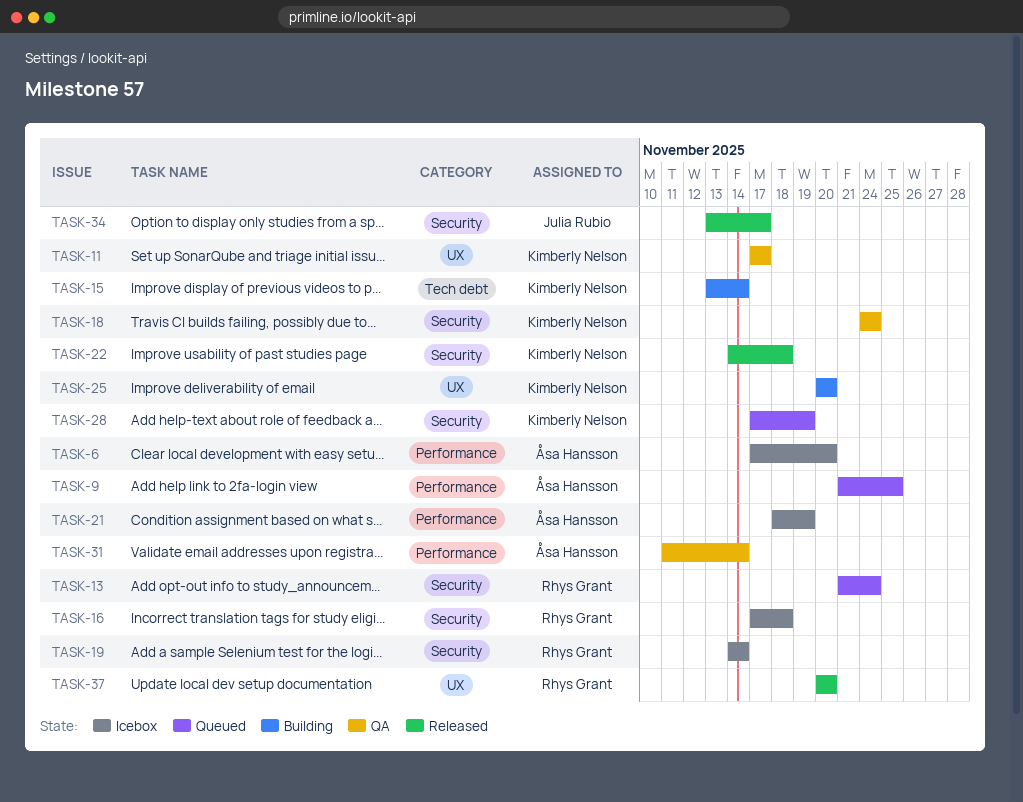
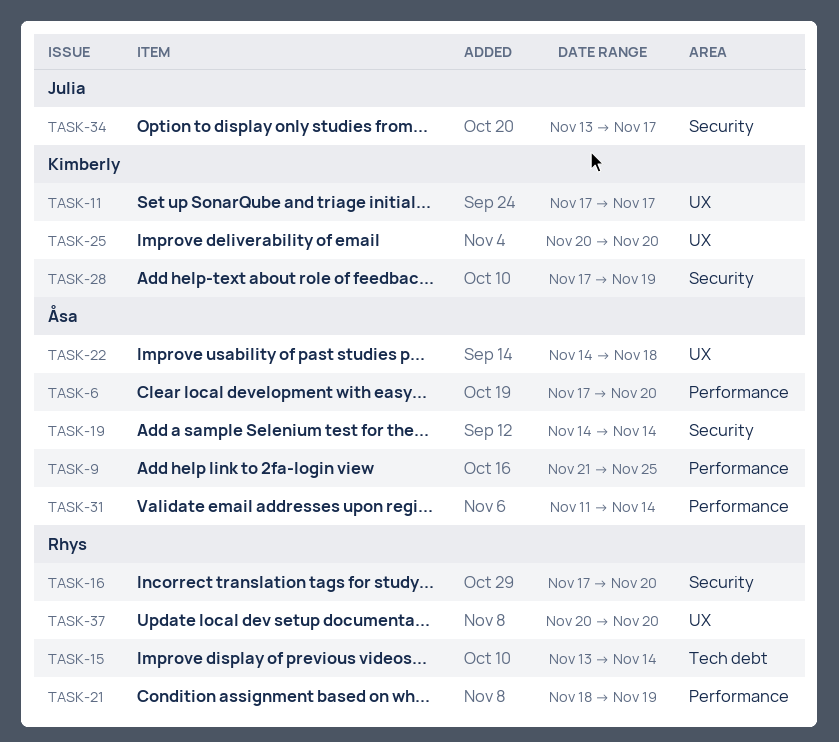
TASK-13: present -> none
TASK-15, owner: Kimberly Nelson -> Rhys Grant
TASK-16, due: Nov 18 -> Nov 20
TASK-18: present -> none
TASK-19, owner: Rhys Grant -> Åsa Hansson
TASK-21, owner: Åsa Hansson -> Rhys Grant
TASK-22, owner: Kimberly Nelson -> Åsa Hansson
TASK-22, label: Security -> UX

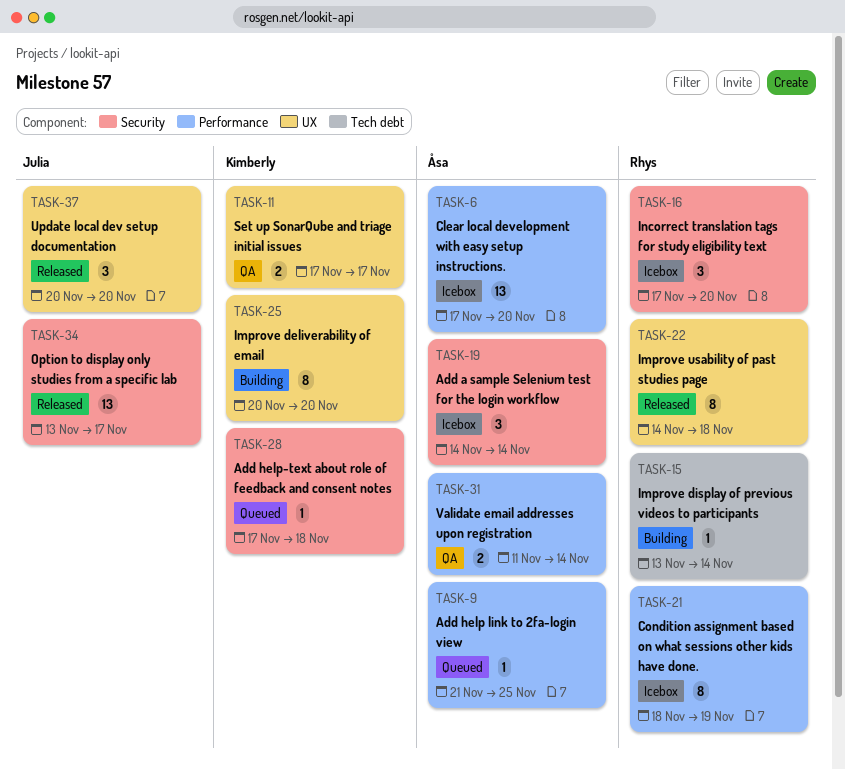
TASK-22, owner: Åsa -> Rhys
TASK-28, due: Nov 19 -> Nov 18
TASK-37, owner: Rhys -> Julia

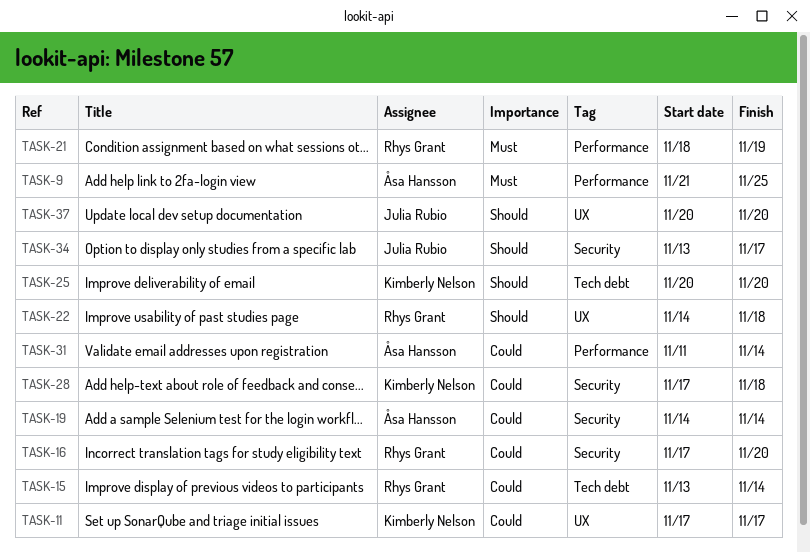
TASK-6: present -> none
TASK-25, label: UX -> Tech debt

